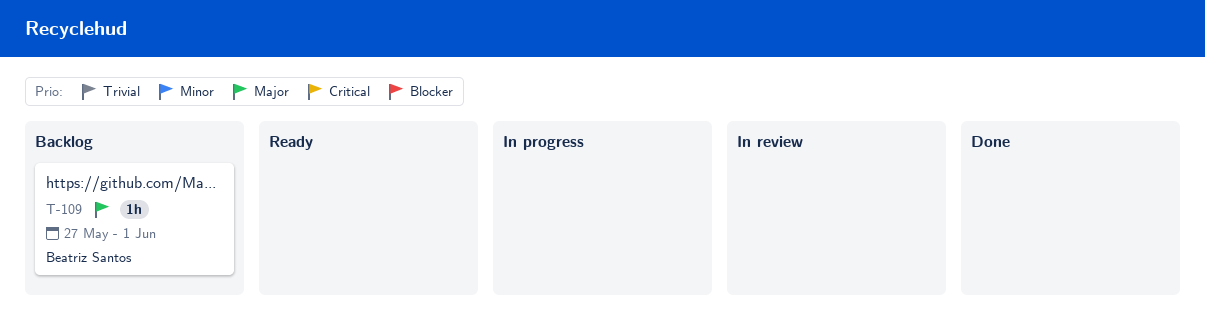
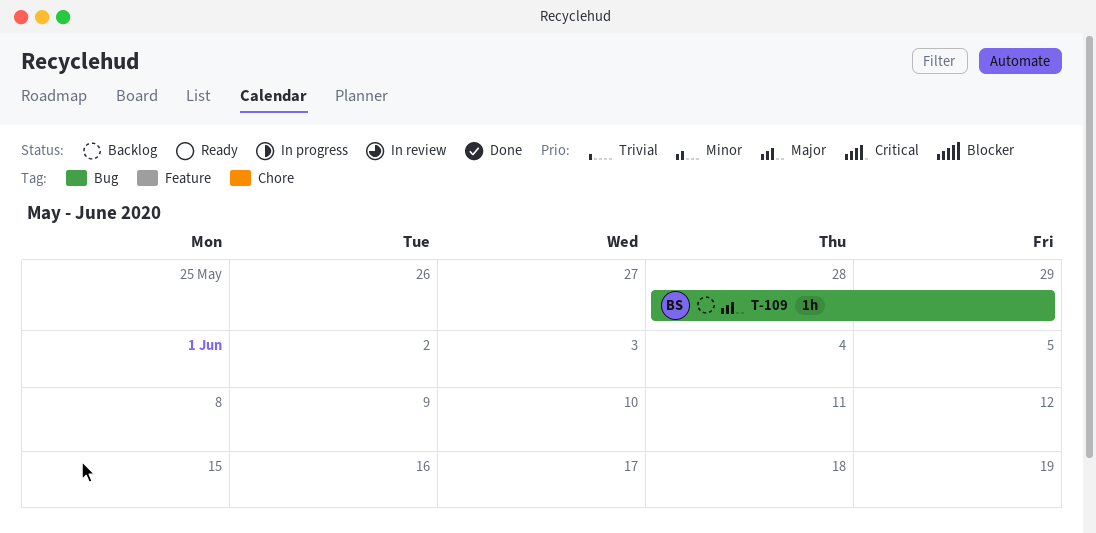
T-109, start: May 27 -> May 28
T-109, due: Jun 1 -> May 29

